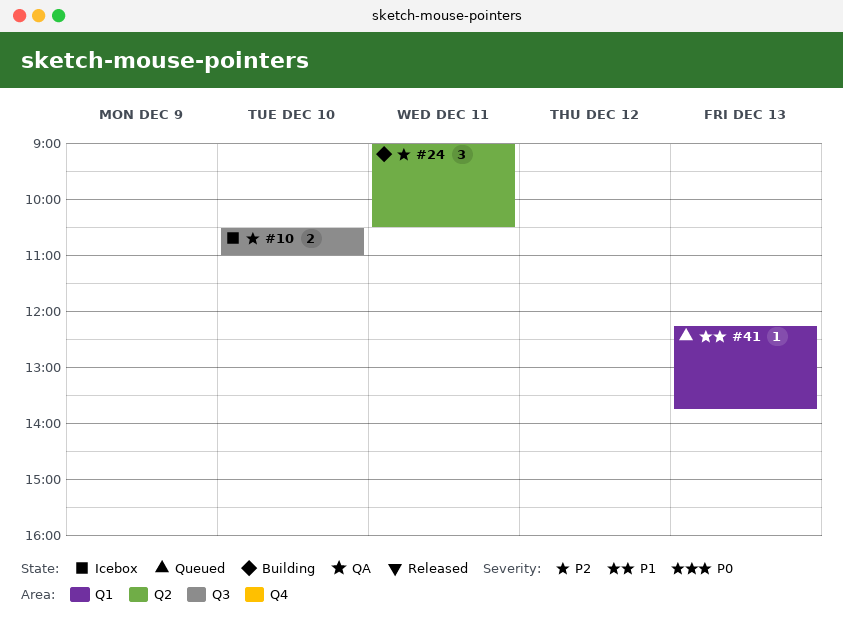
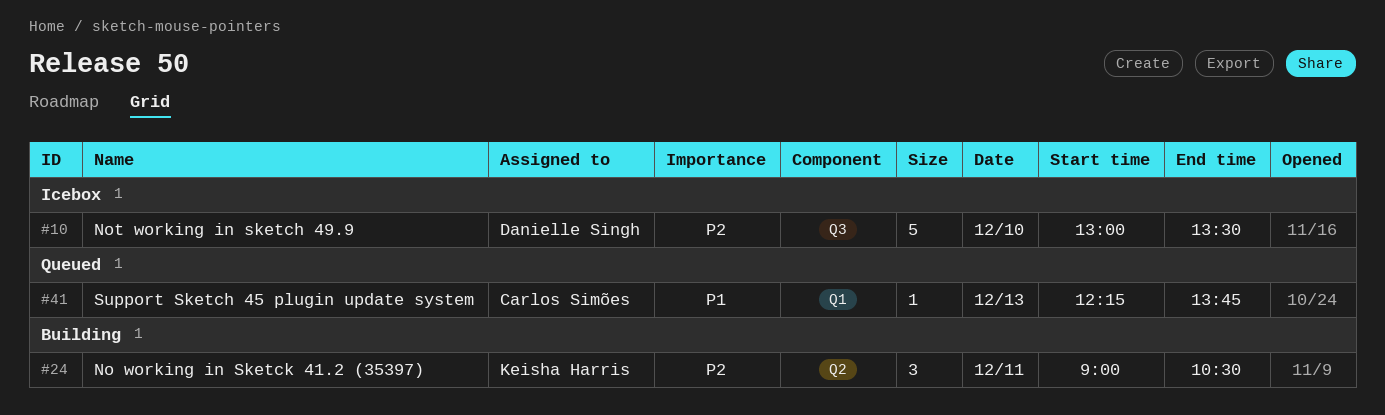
#10, estimate: 2 -> 5
#10, begins: 10:30 -> 13:00
#10, ends: 11:00 -> 13:30

